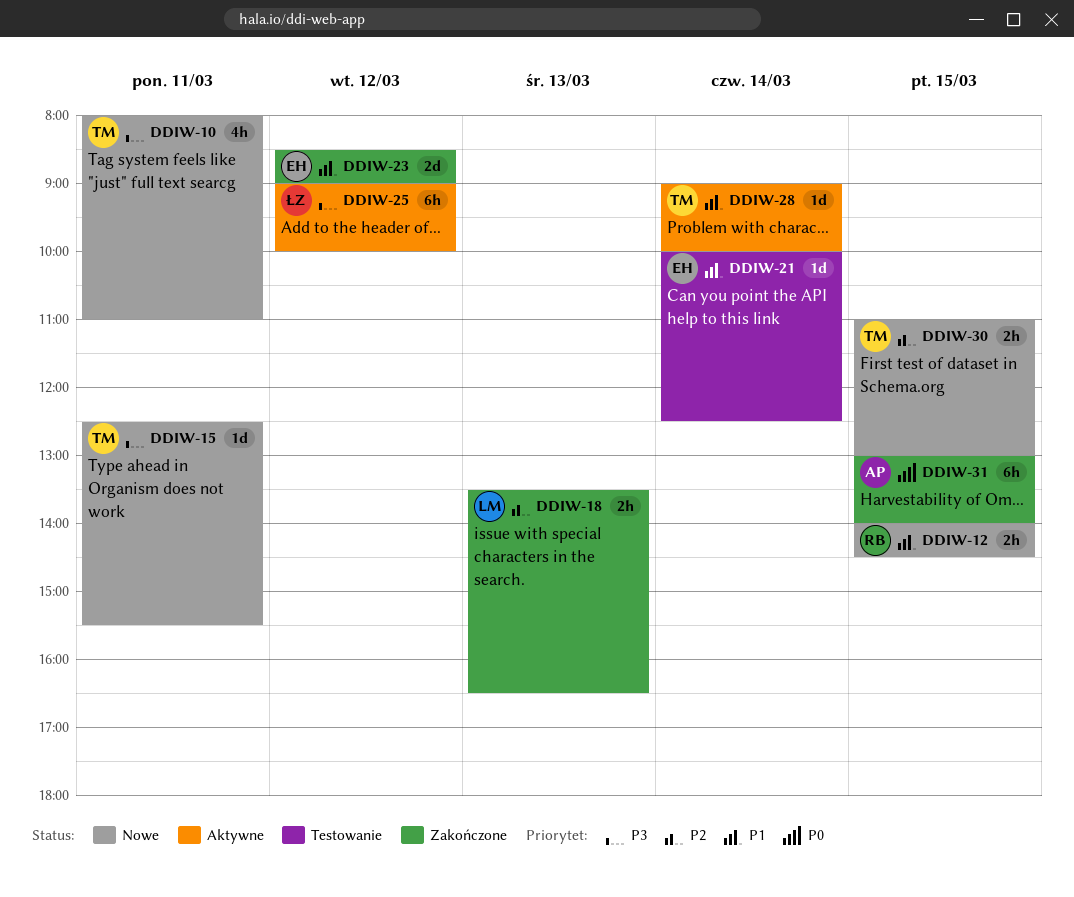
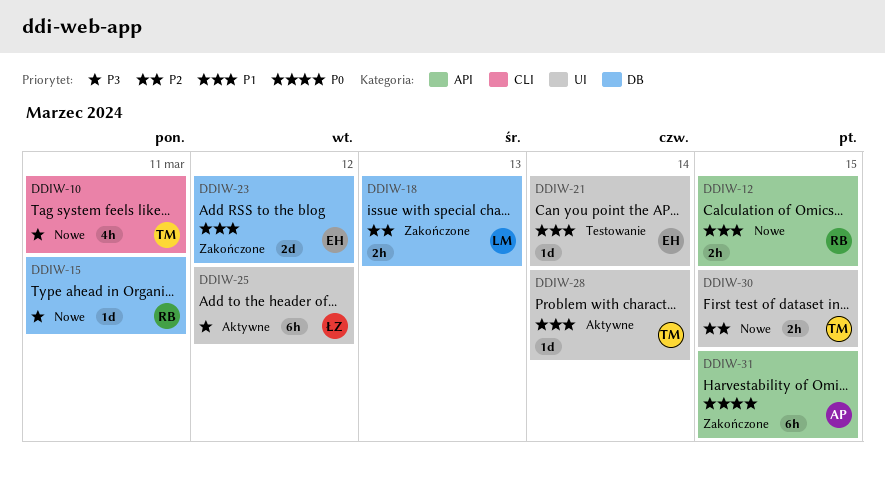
DDIW-15, owner: TM -> RB

